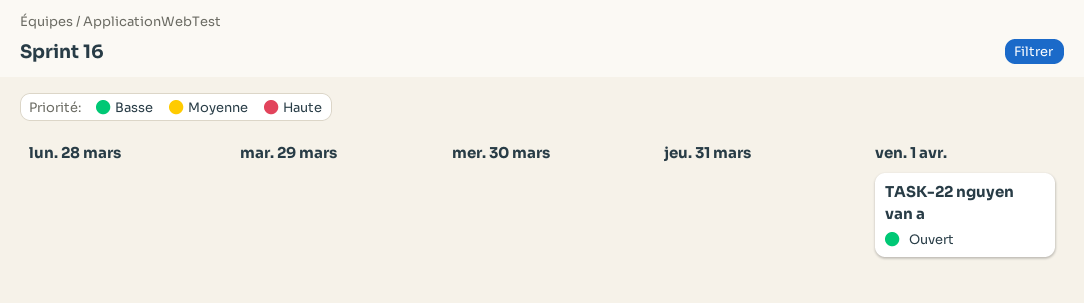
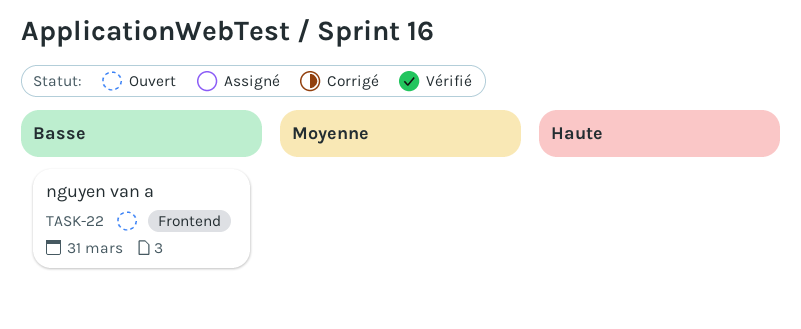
TASK-22, due: Apr 1 -> Mar 31

